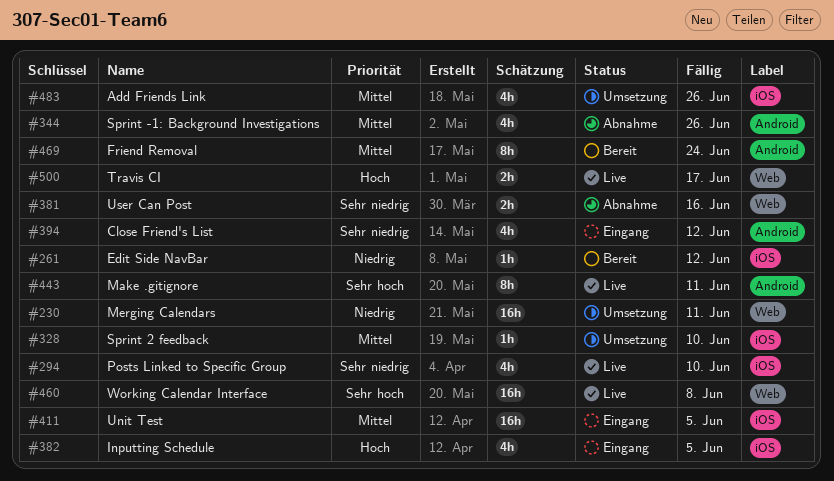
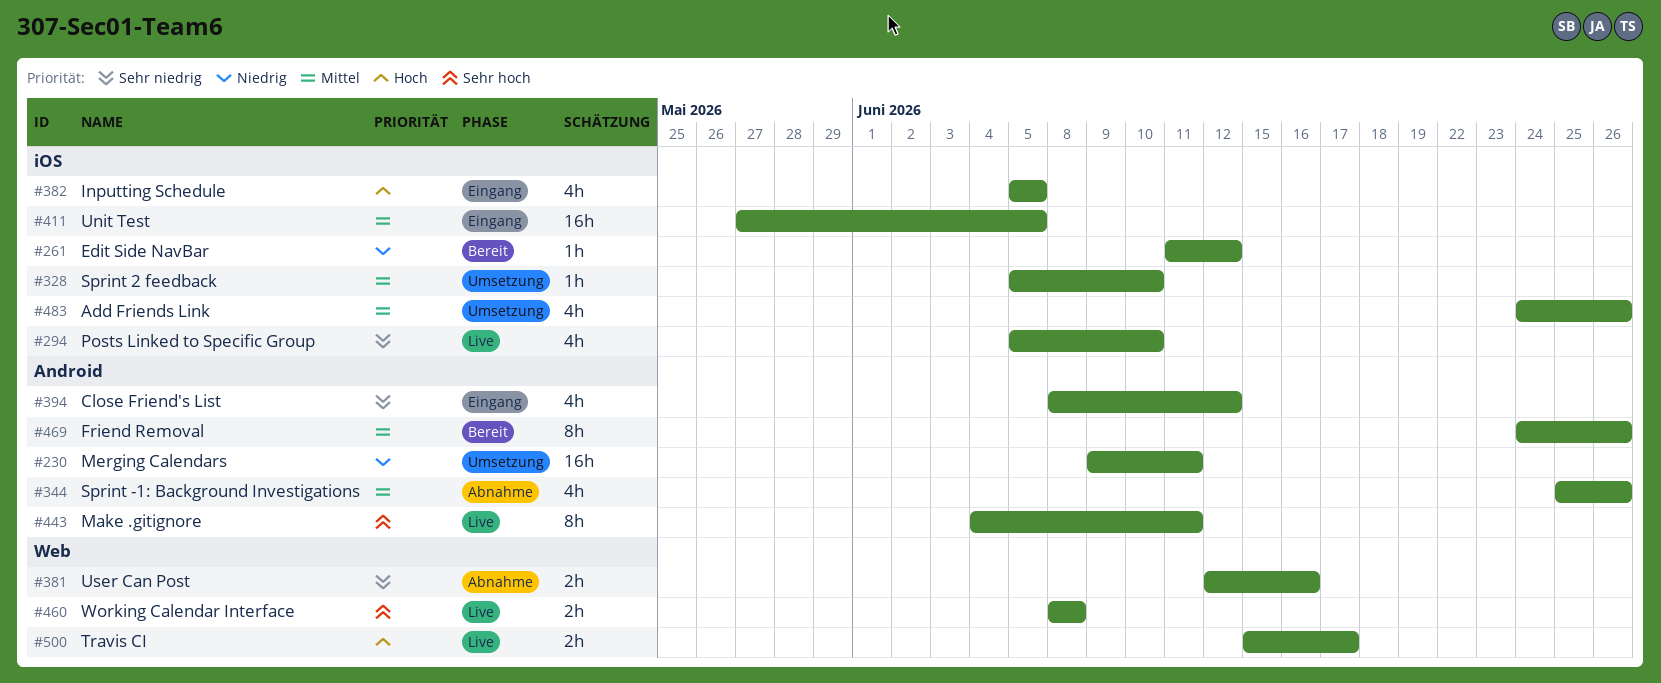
#230, label: Web -> Android
#460, estimate: 16h -> 2h
#469, due: Jun 24 -> Jun 26

